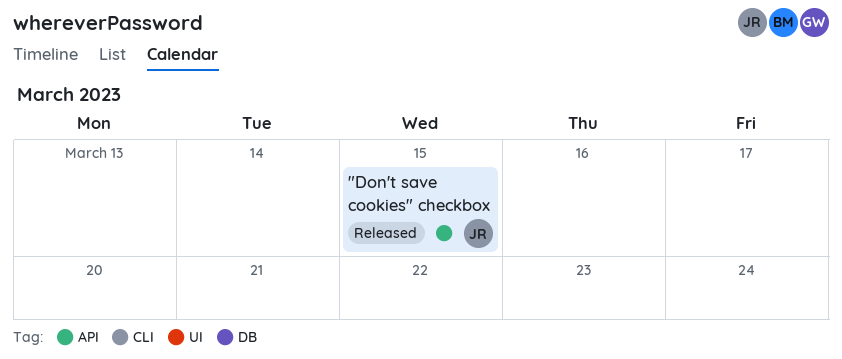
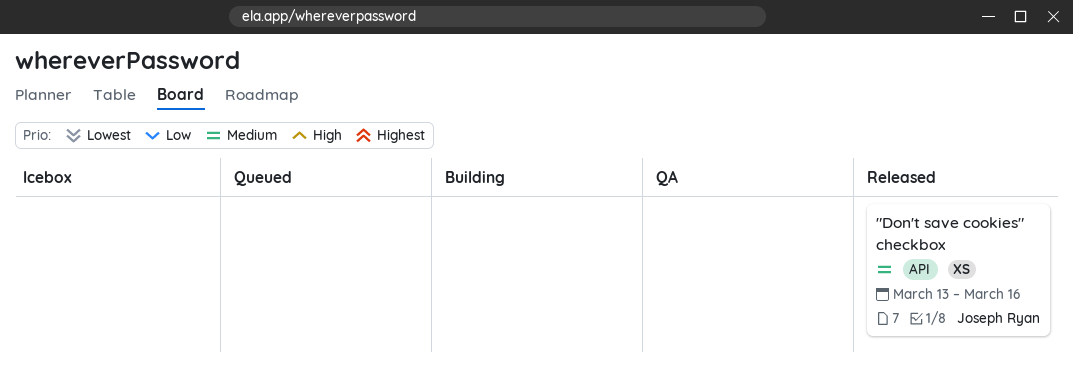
"Don't save cookies" checkbox, due: Mar 15 -> Mar 16

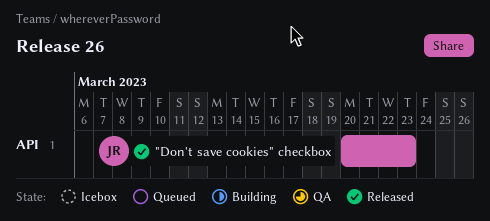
"Don't save cookies" checkbox, start: Mar 13 -> Mar 20
"Don't save cookies" checkbox, due: Mar 16 -> Mar 23

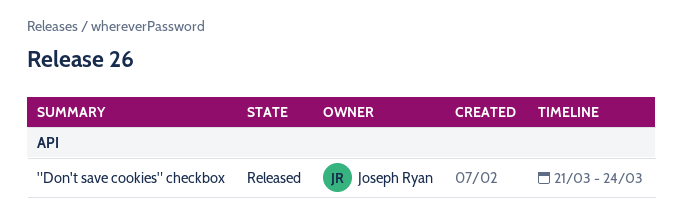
"Don't save cookies" checkbox, start: Mar 20 -> Mar 21
"Don't save cookies" checkbox, due: Mar 23 -> Mar 24

